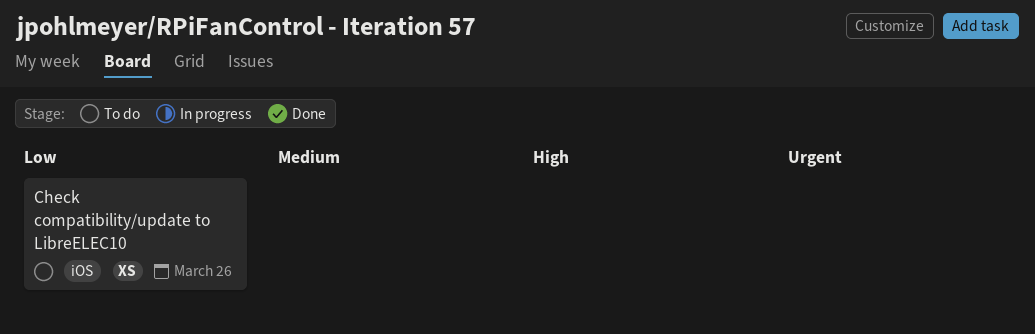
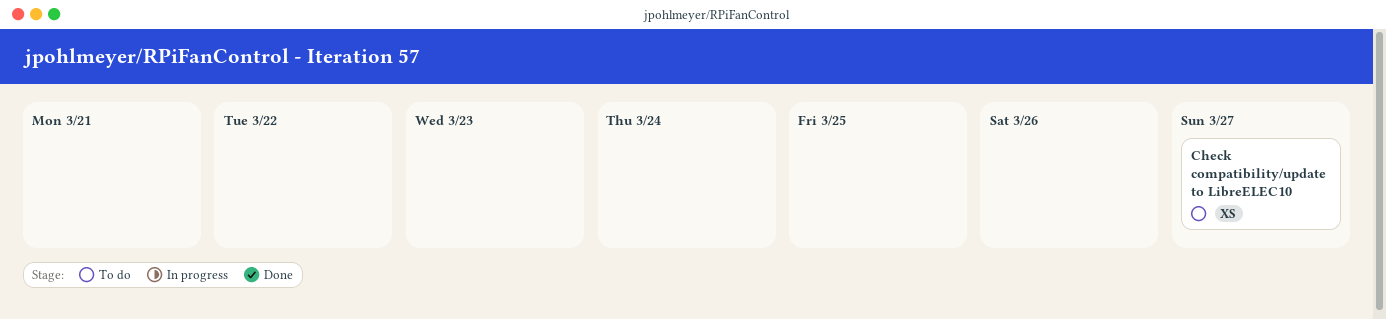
Check compatibility/update to LibreELEC10, due: Mar 26 -> Mar 27

